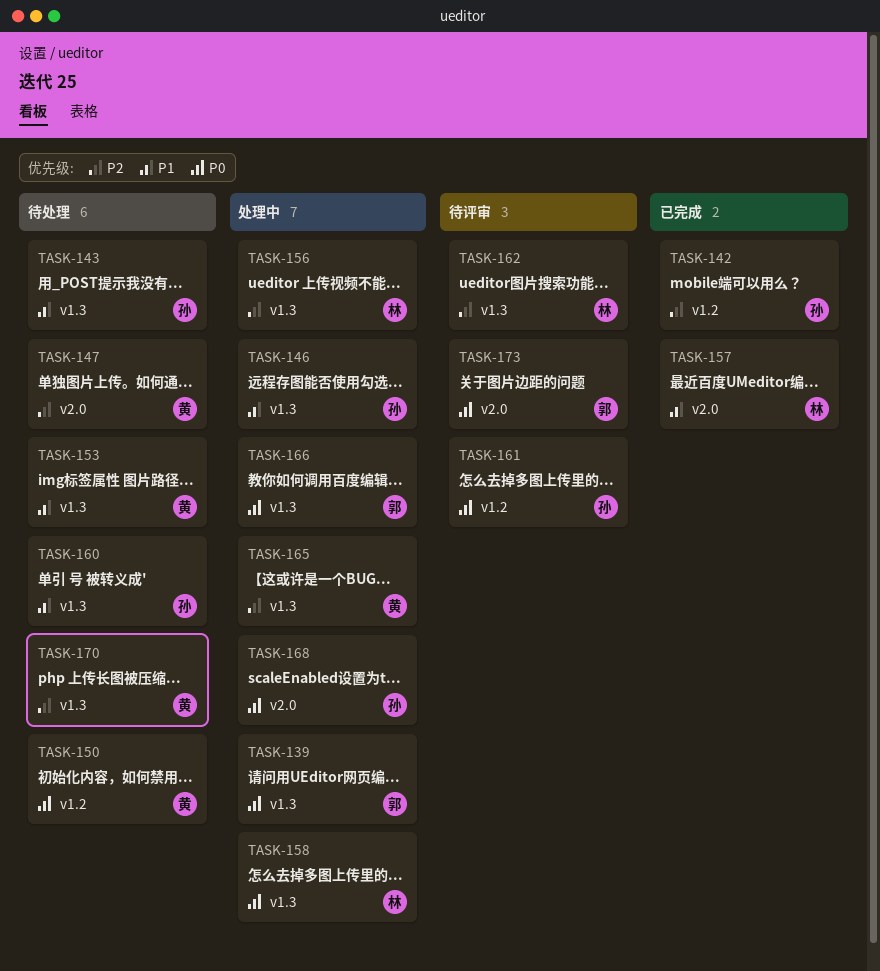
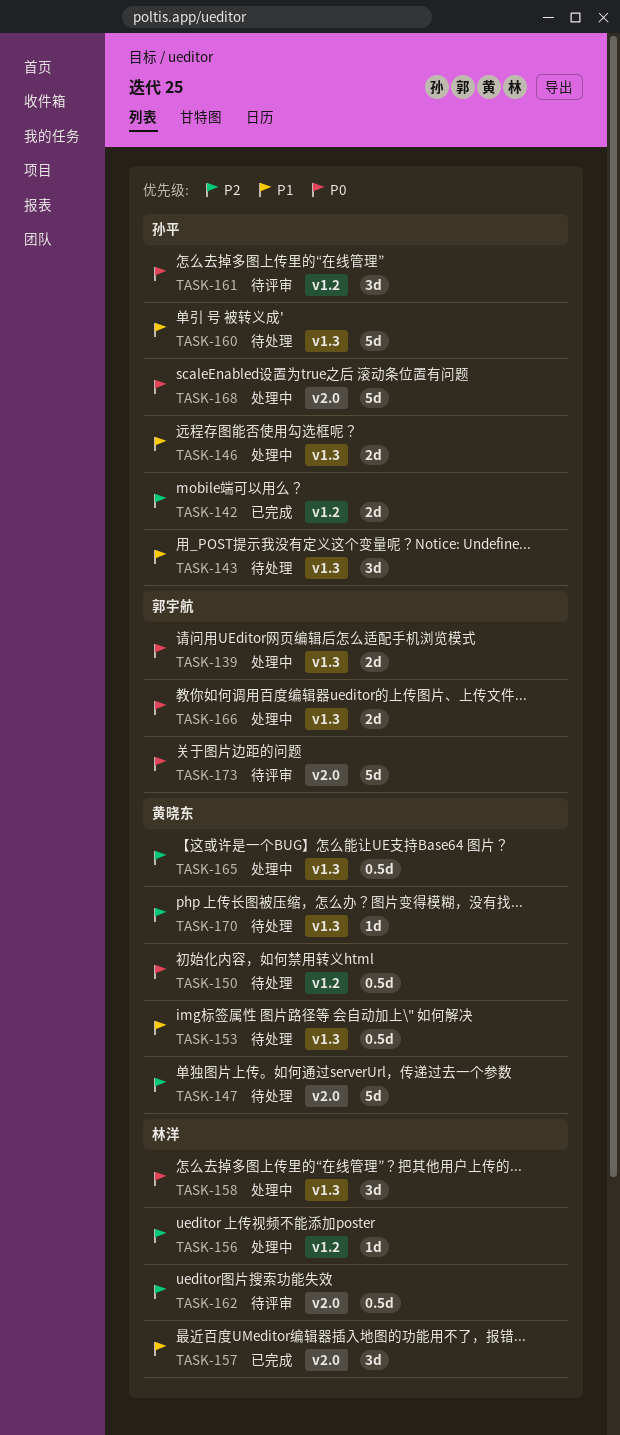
TASK-156, label: v1.3 -> v1.2
TASK-162, label: v1.3 -> v2.0

